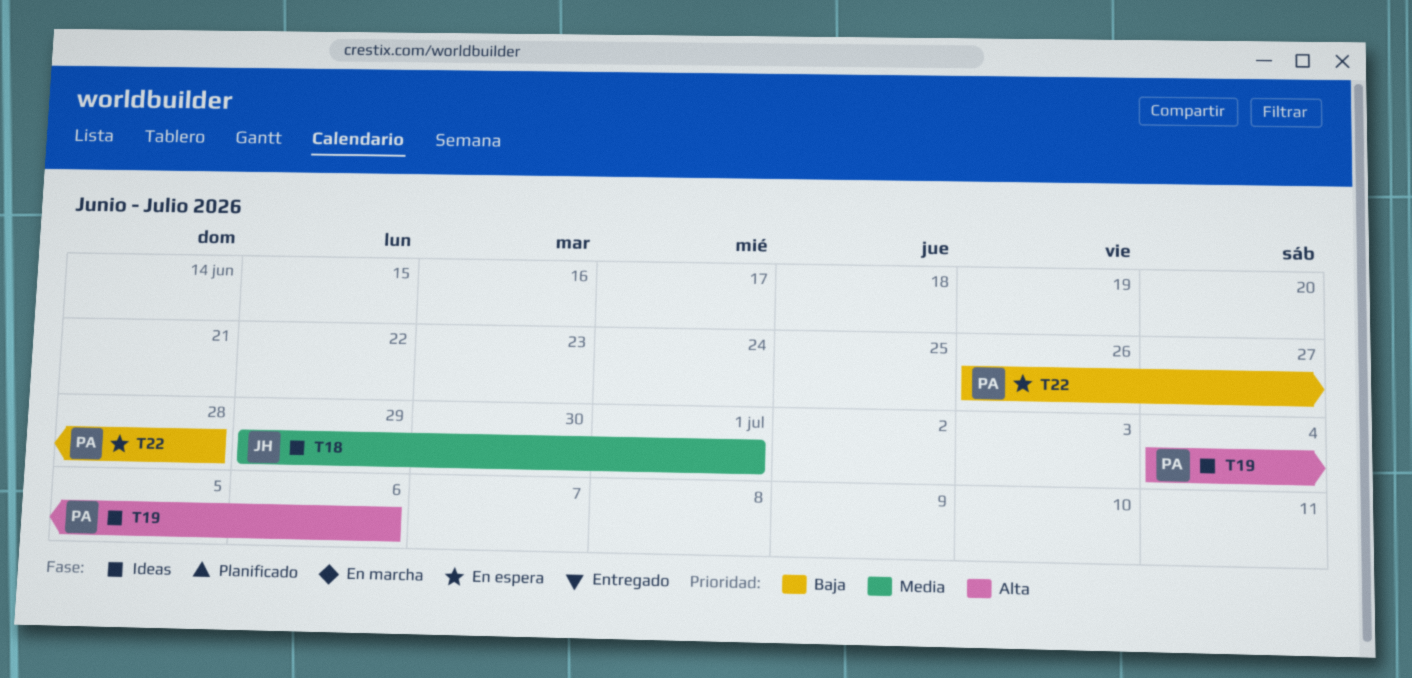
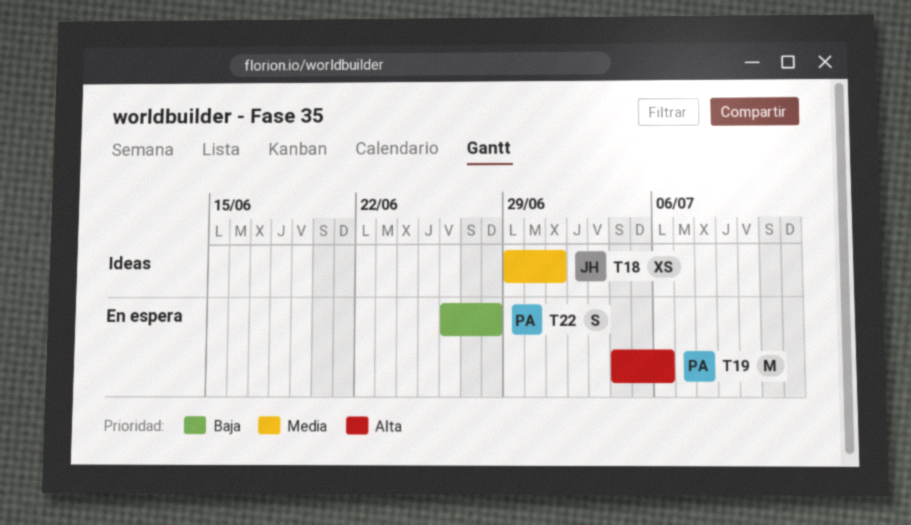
T19, status: Ideas -> En espera

